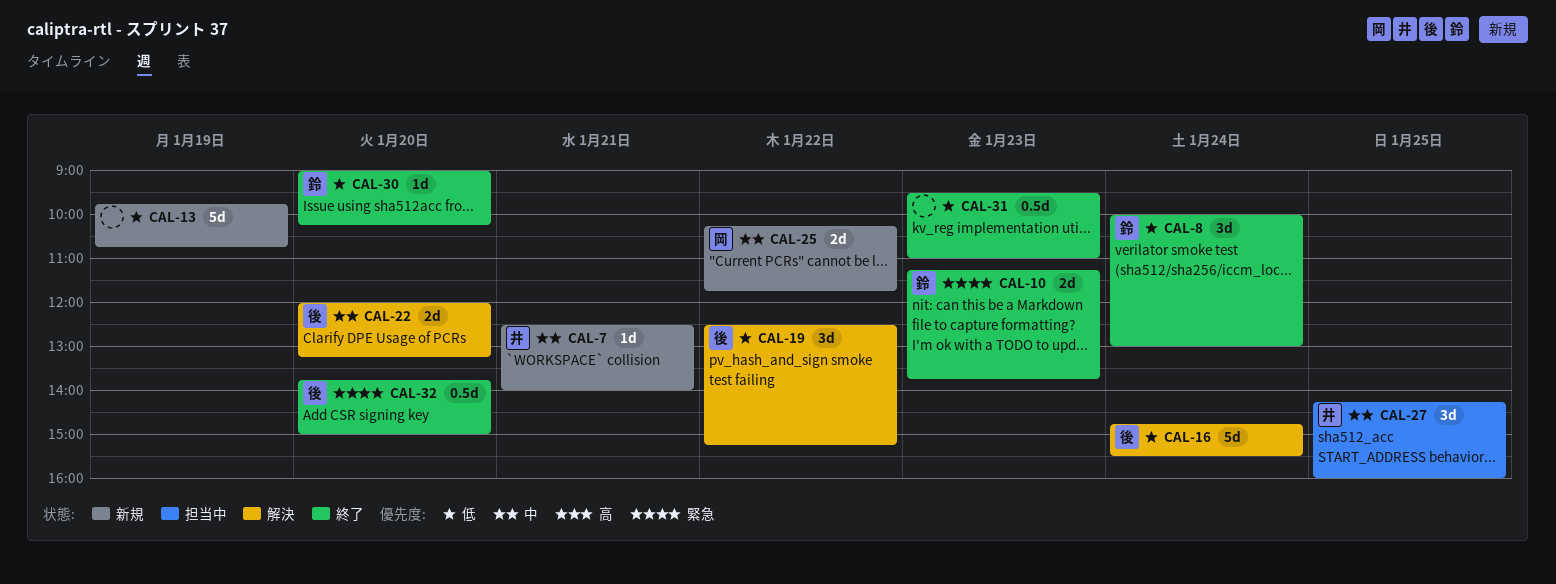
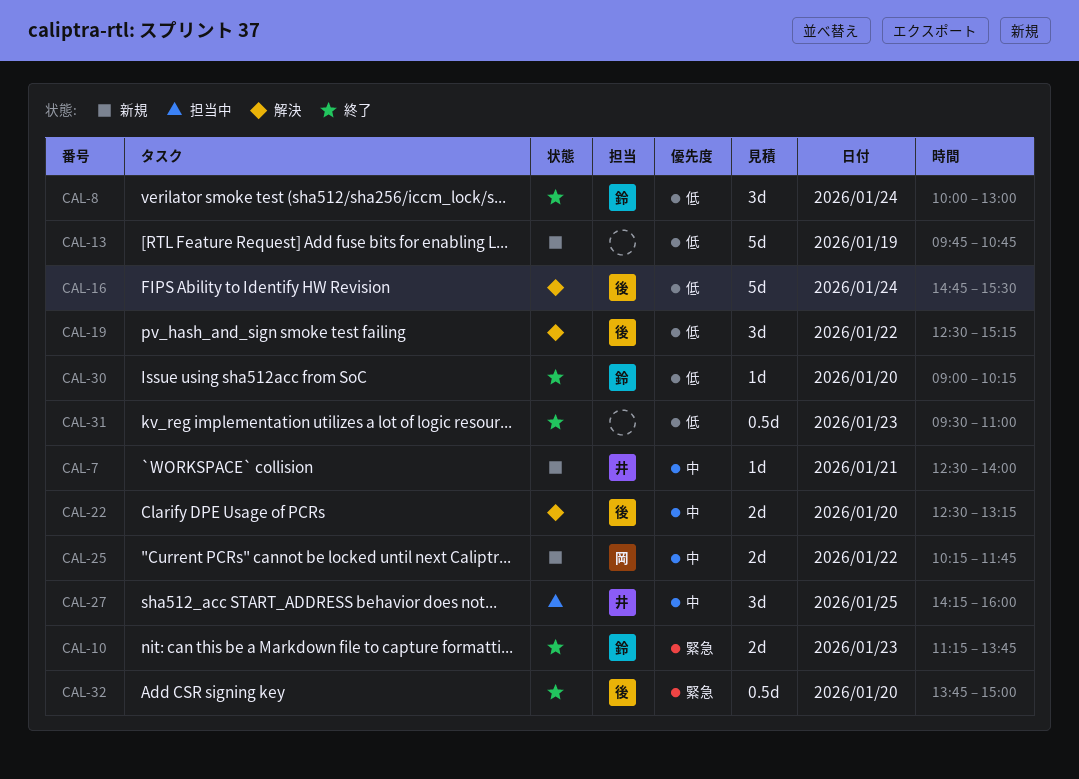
CAL-22, begins: 12:00 -> 12:30

